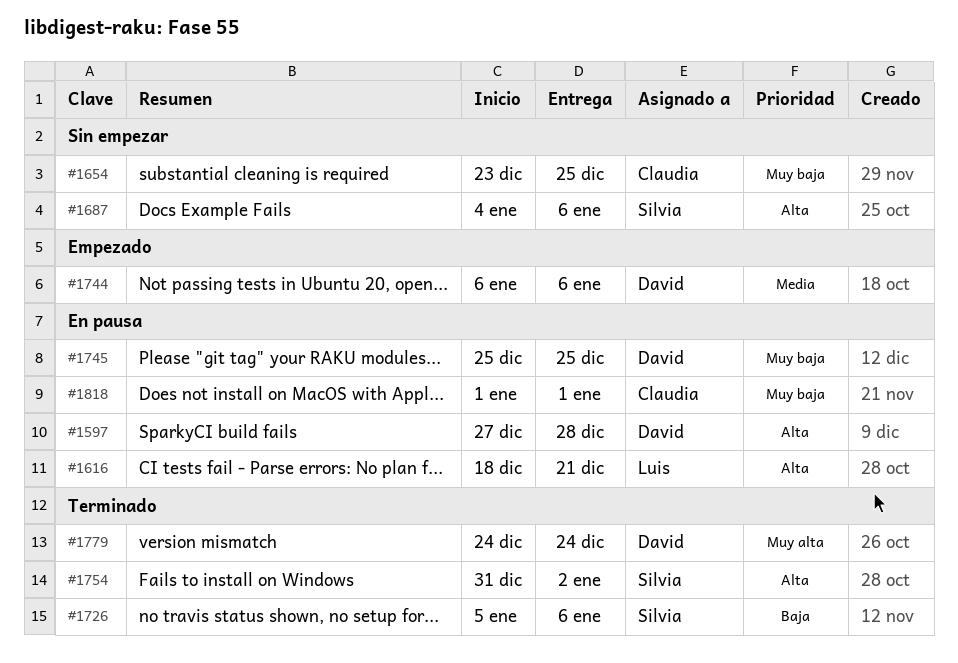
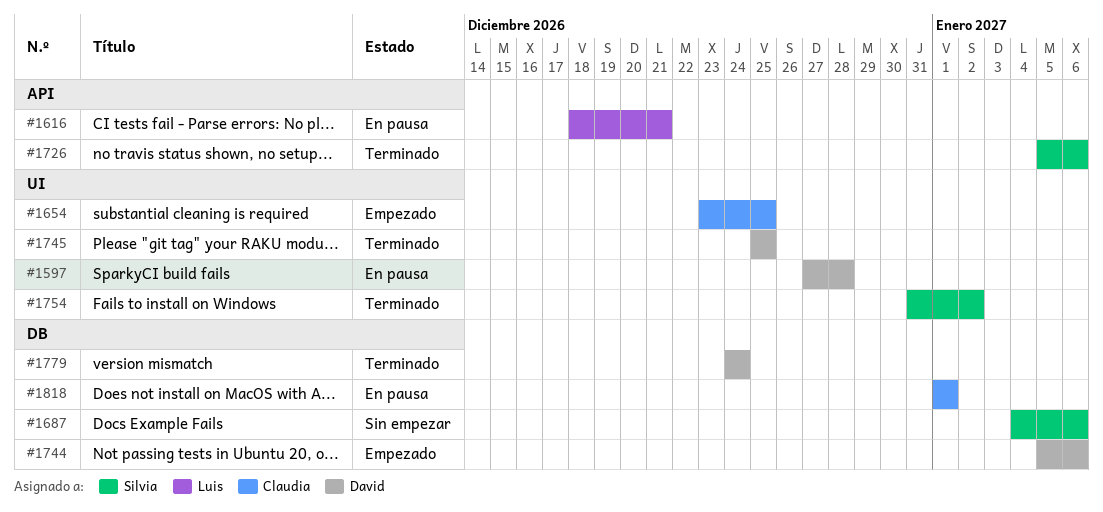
#1654, status: Sin empezar -> Empezado
#1744, start: Jan 6 -> Jan 5
#1745, status: En pausa -> Terminado

